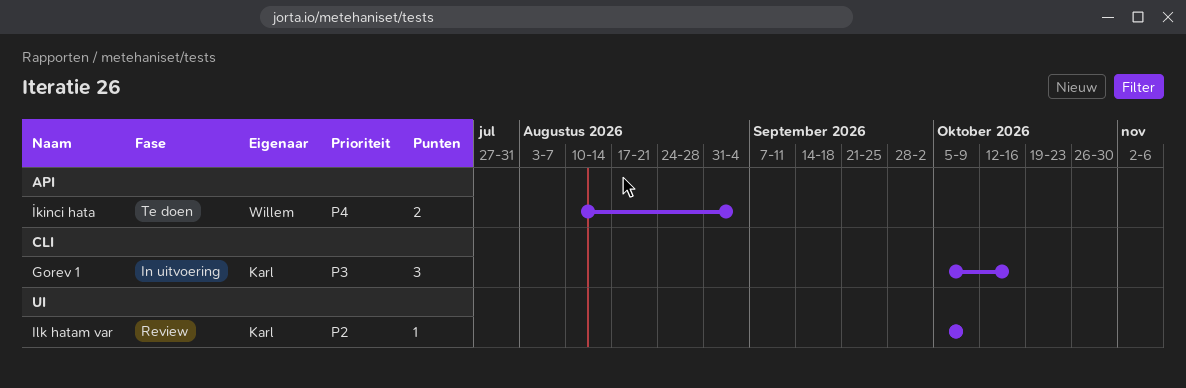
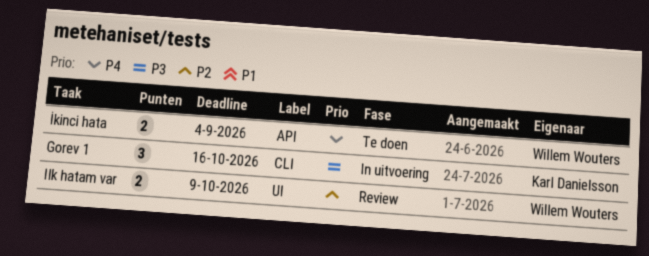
Ilk hatam var, owner: Karl Danielsson -> Willem Wouters
Ilk hatam var, estimate: 1 -> 2

